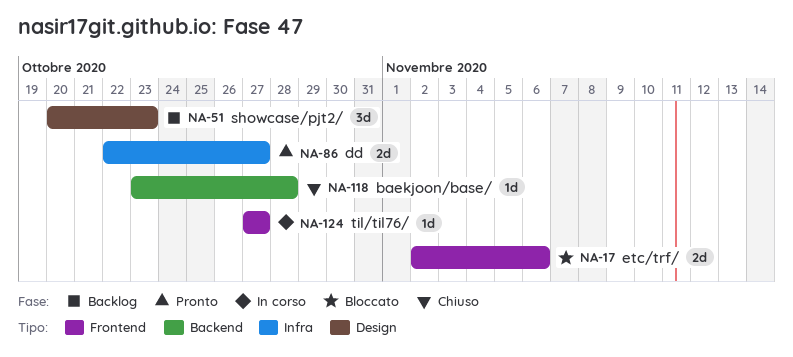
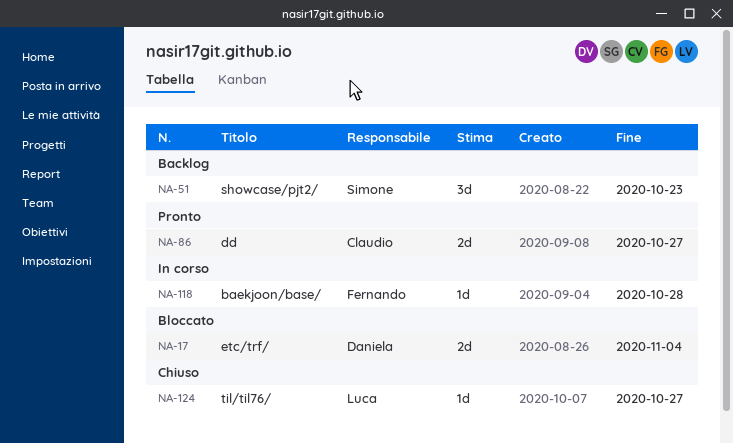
NA-17, due: Nov 6 -> Nov 4
NA-118, status: Chiuso -> In corso
NA-124, status: In corso -> Chiuso

